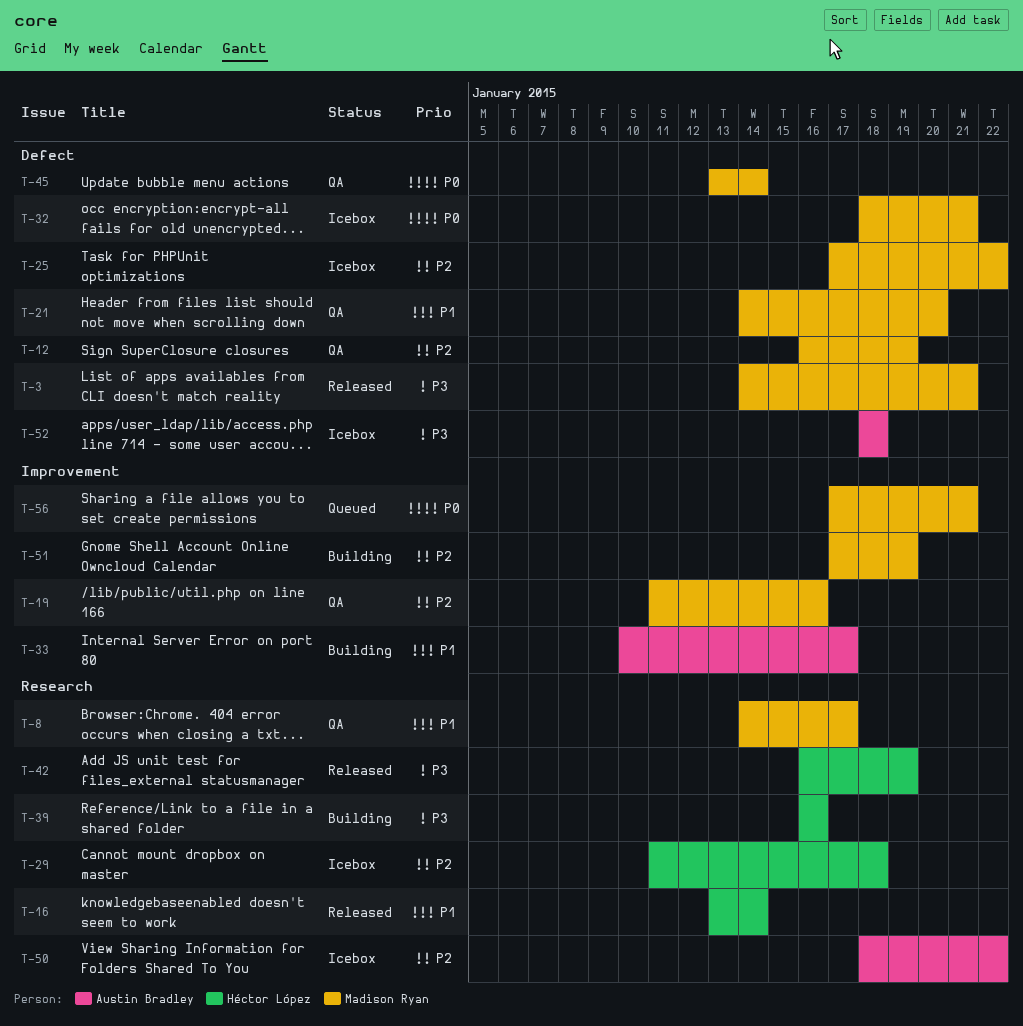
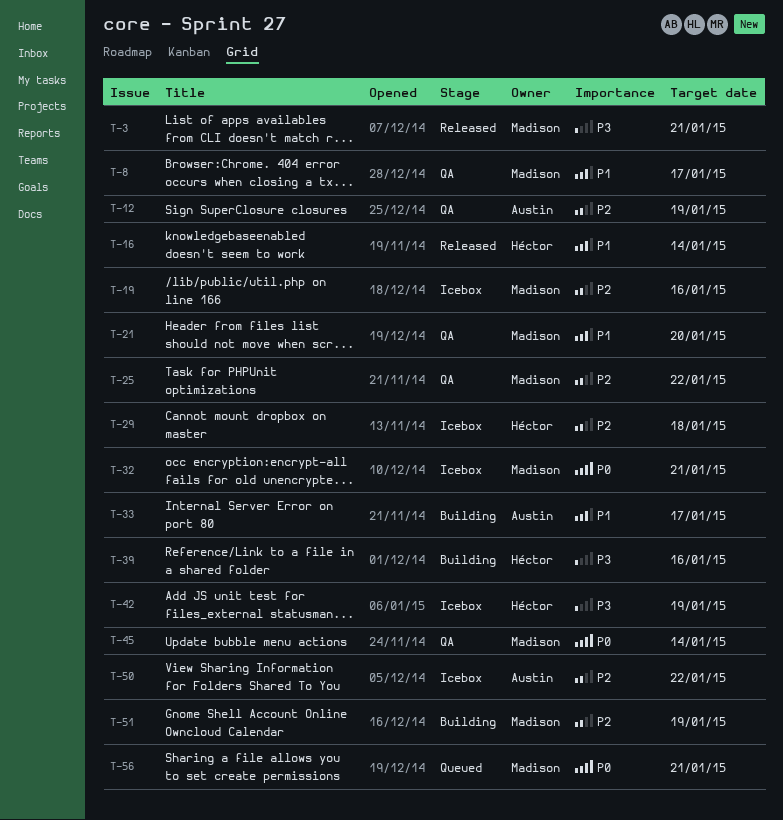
T-12, owner: Madison Ryan -> Austin Bradley
T-19, status: QA -> Icebox
T-25, status: Icebox -> QA
T-42, status: Released -> Icebox
T-52: present -> none

